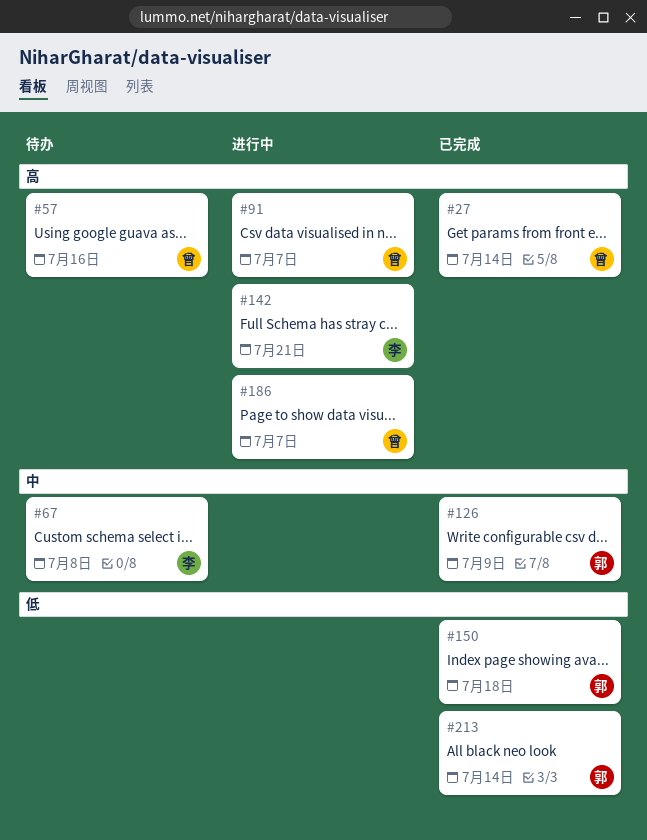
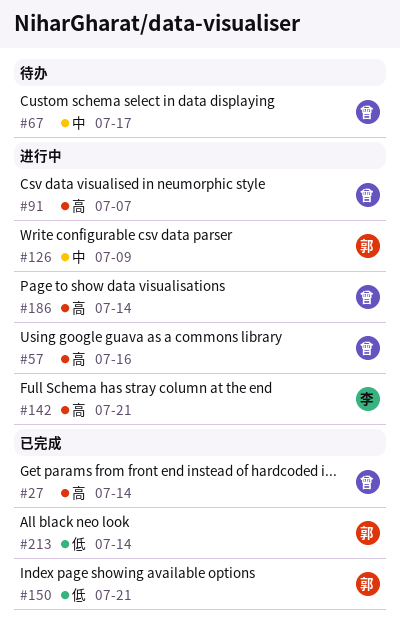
#57, status: 待办 -> 进行中
#67, owner: 李 -> 曾
#67, due: Jul 8 -> Jul 17
#126, status: 已完成 -> 进行中
#150, due: Jul 18 -> Jul 21
#186, due: Jul 7 -> Jul 14

